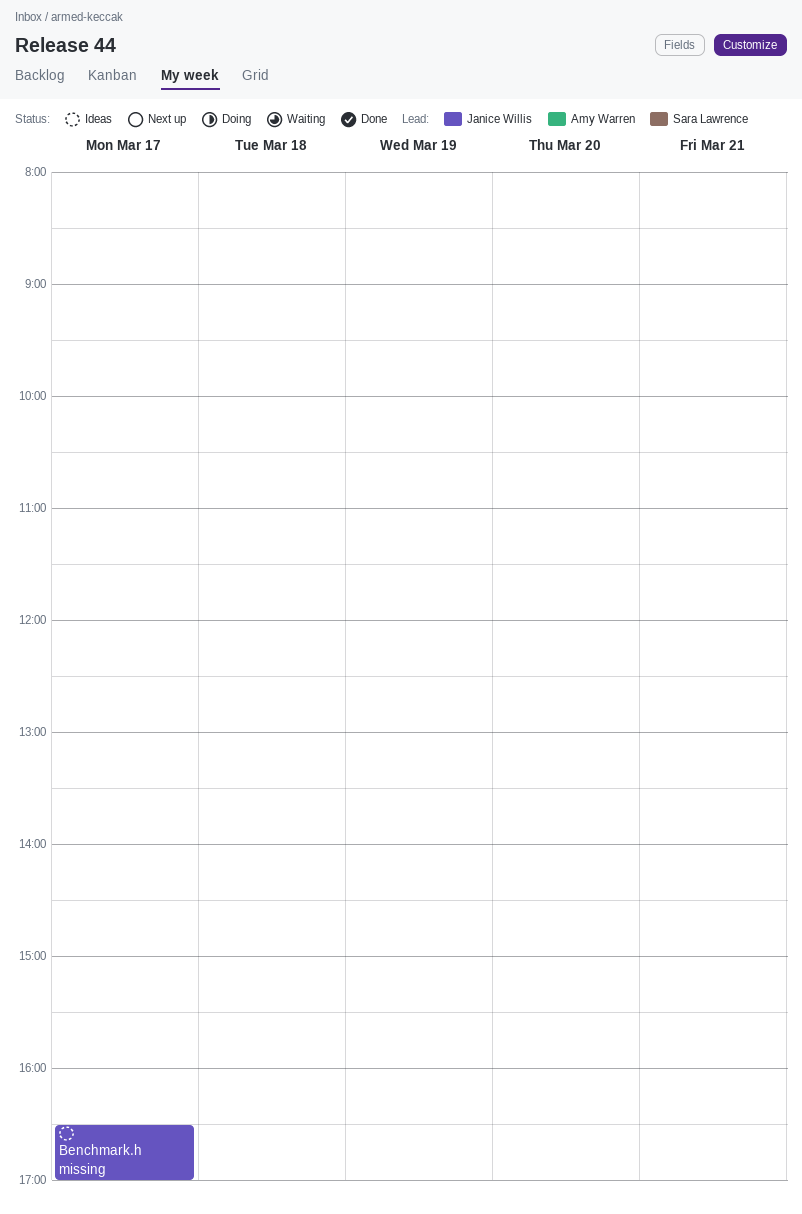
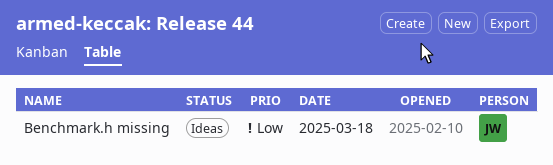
Benchmark.h missing, day: Mar 17 -> Mar 18

